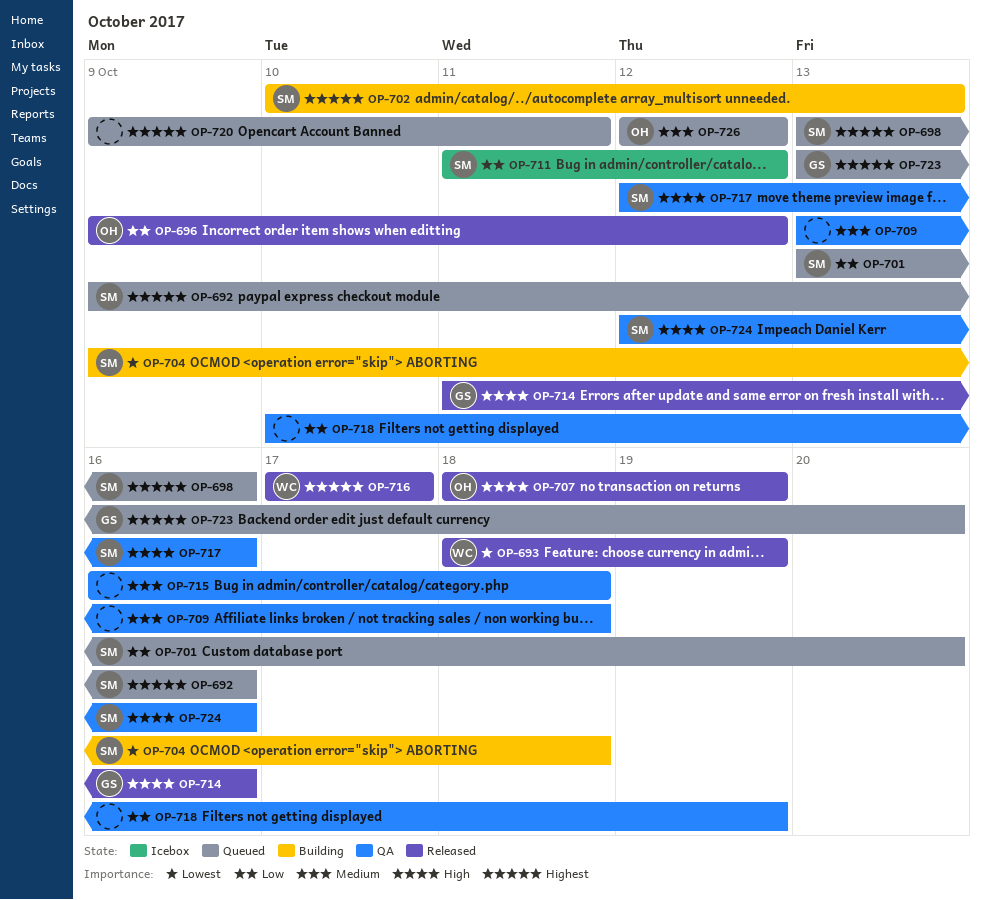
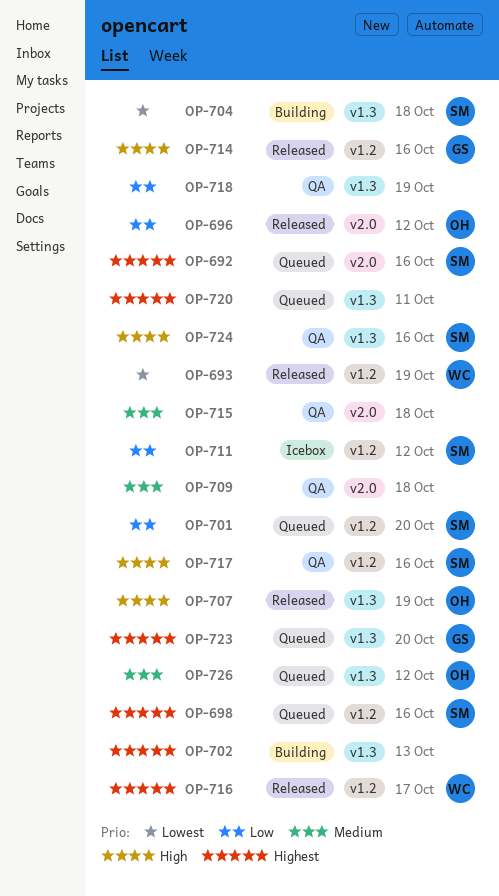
OP-702, owner: SM -> none

